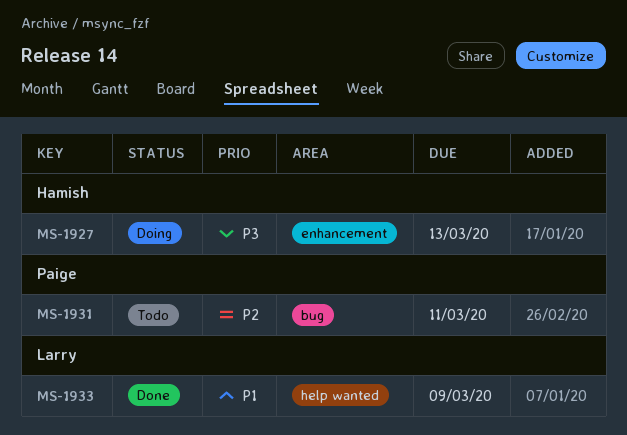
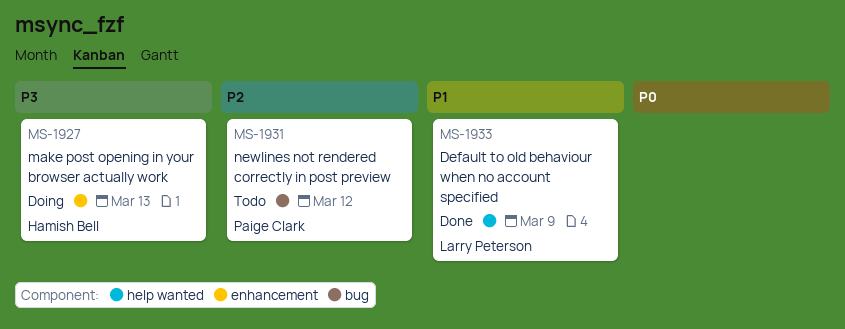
MS-1931, due: Mar 11 -> Mar 12

